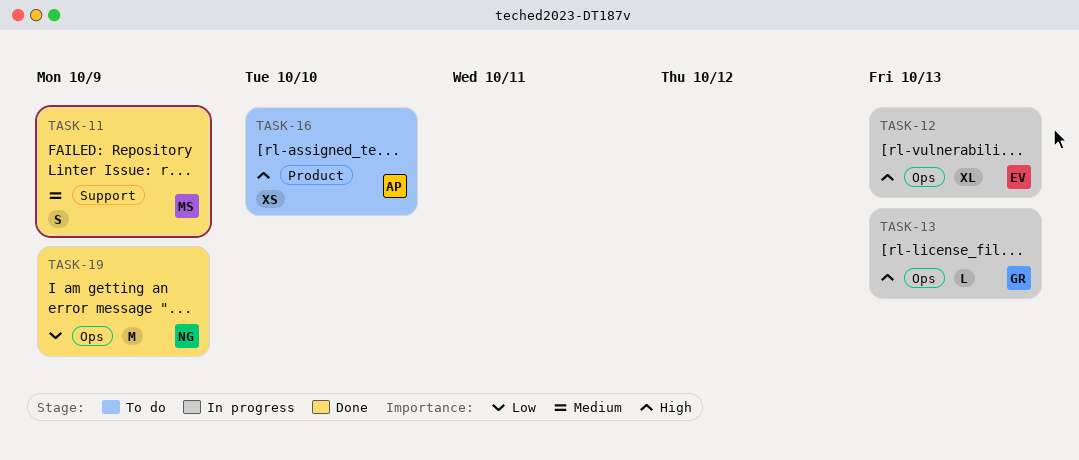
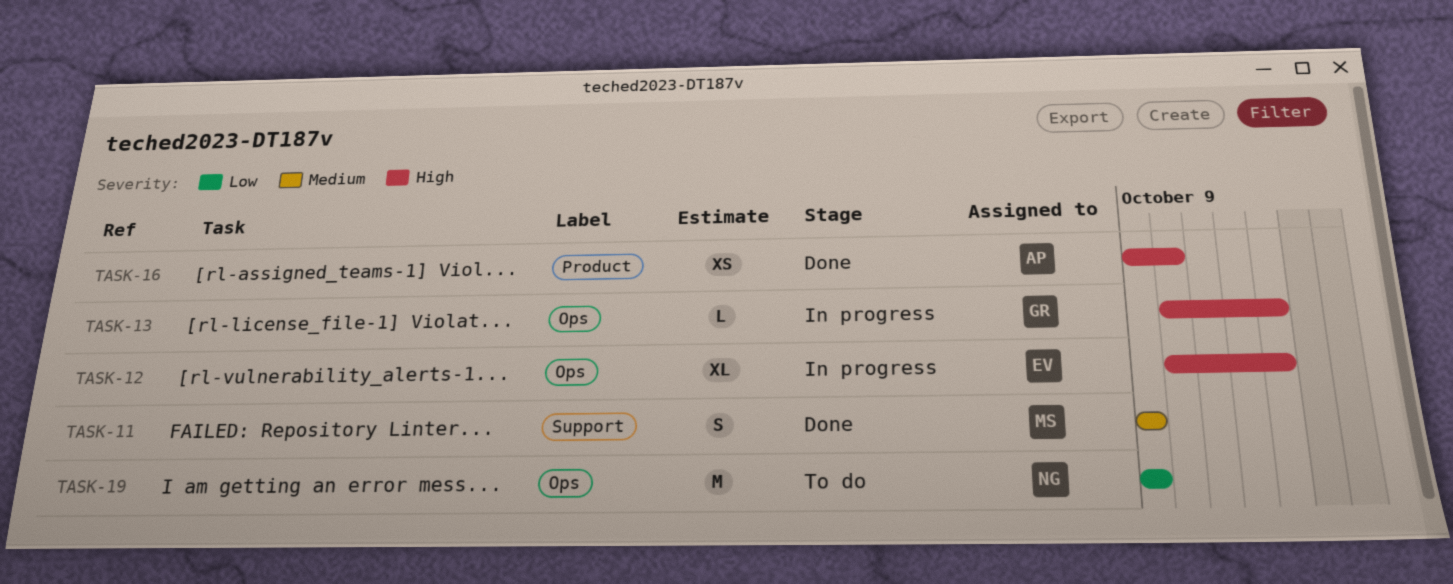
TASK-16, status: To do -> Done
TASK-19, status: Done -> To do

